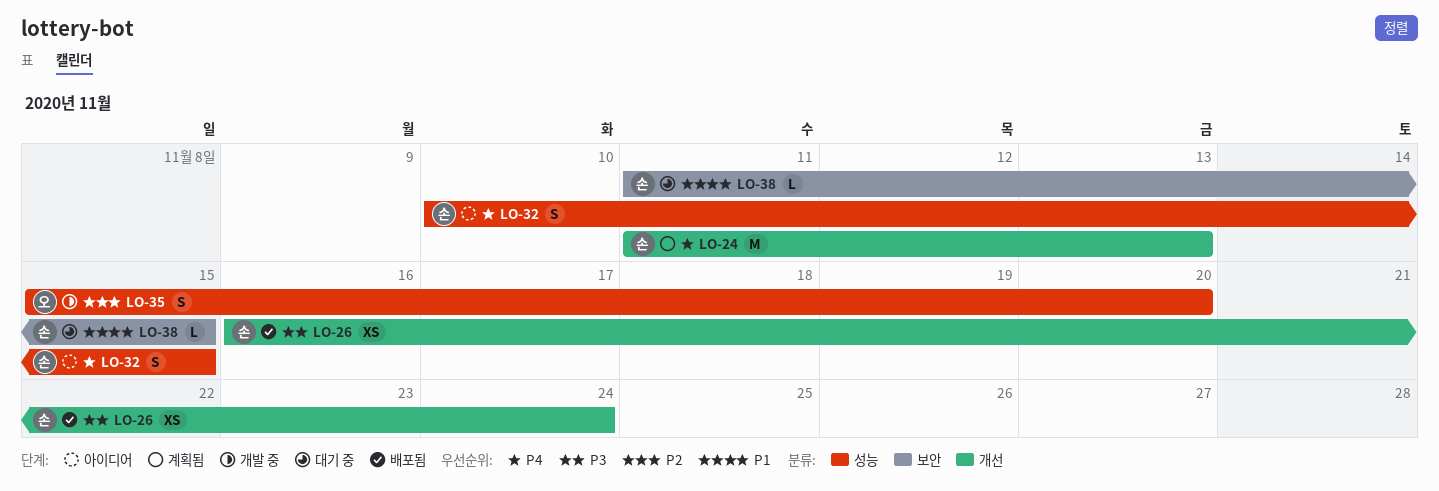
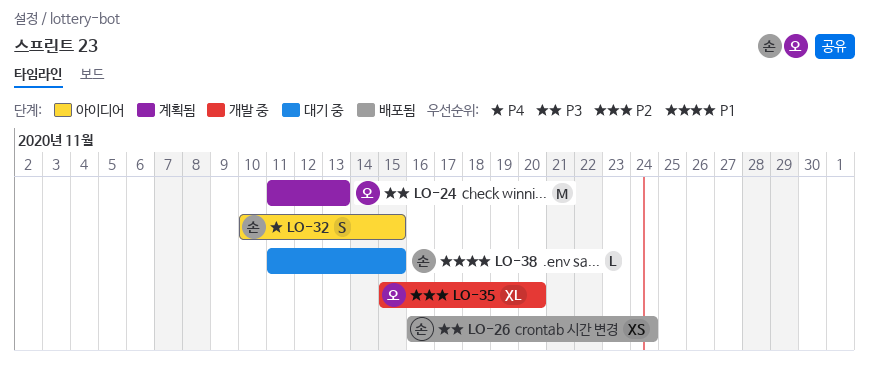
LO-24, owner: 손 -> 오
LO-24, priority: P4 -> P3
LO-35, estimate: S -> XL

